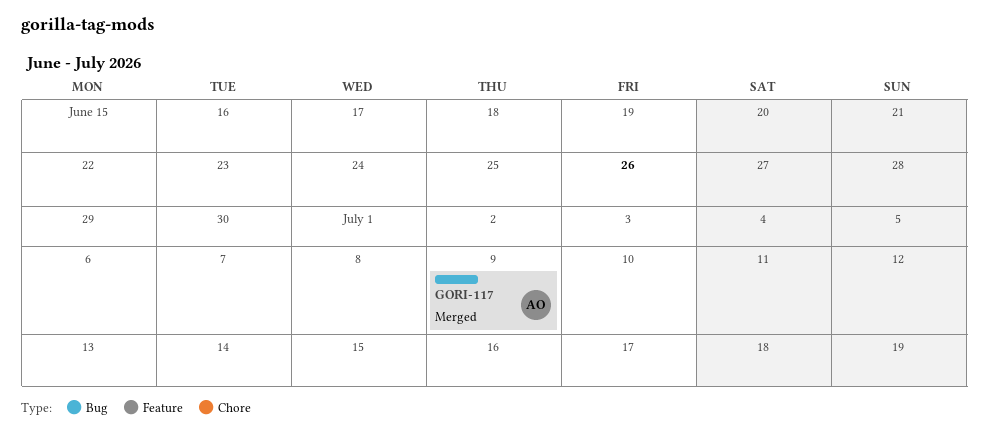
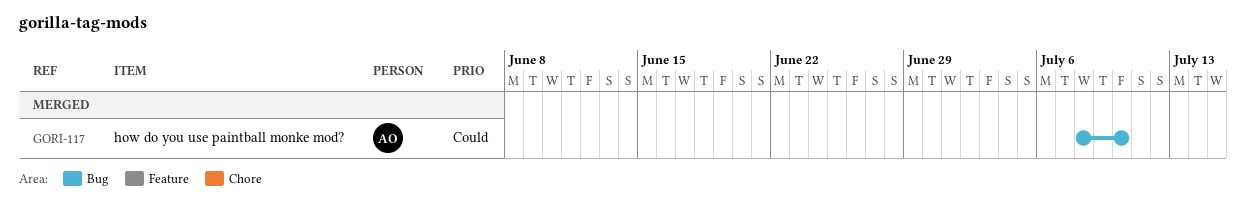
GORI-117, due: Jul 9 -> Jul 10

